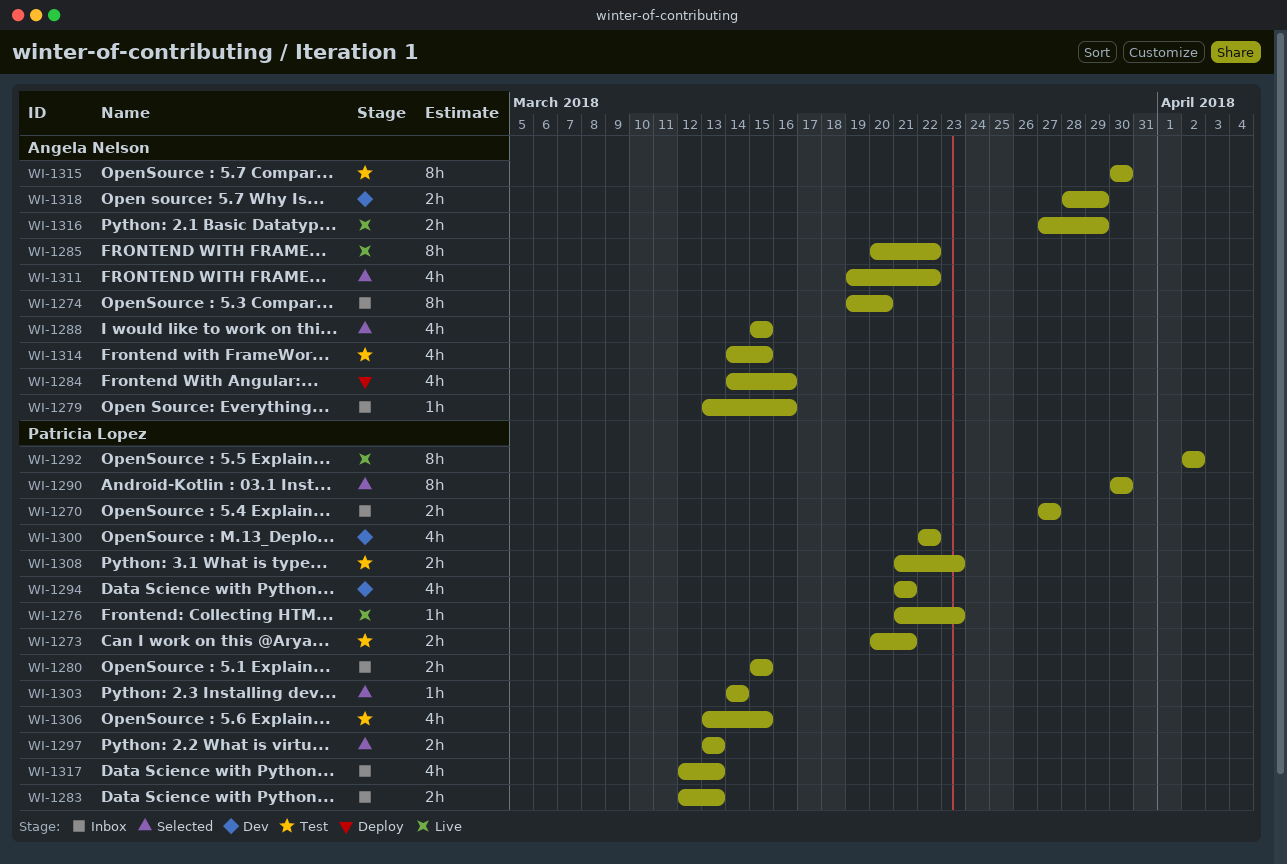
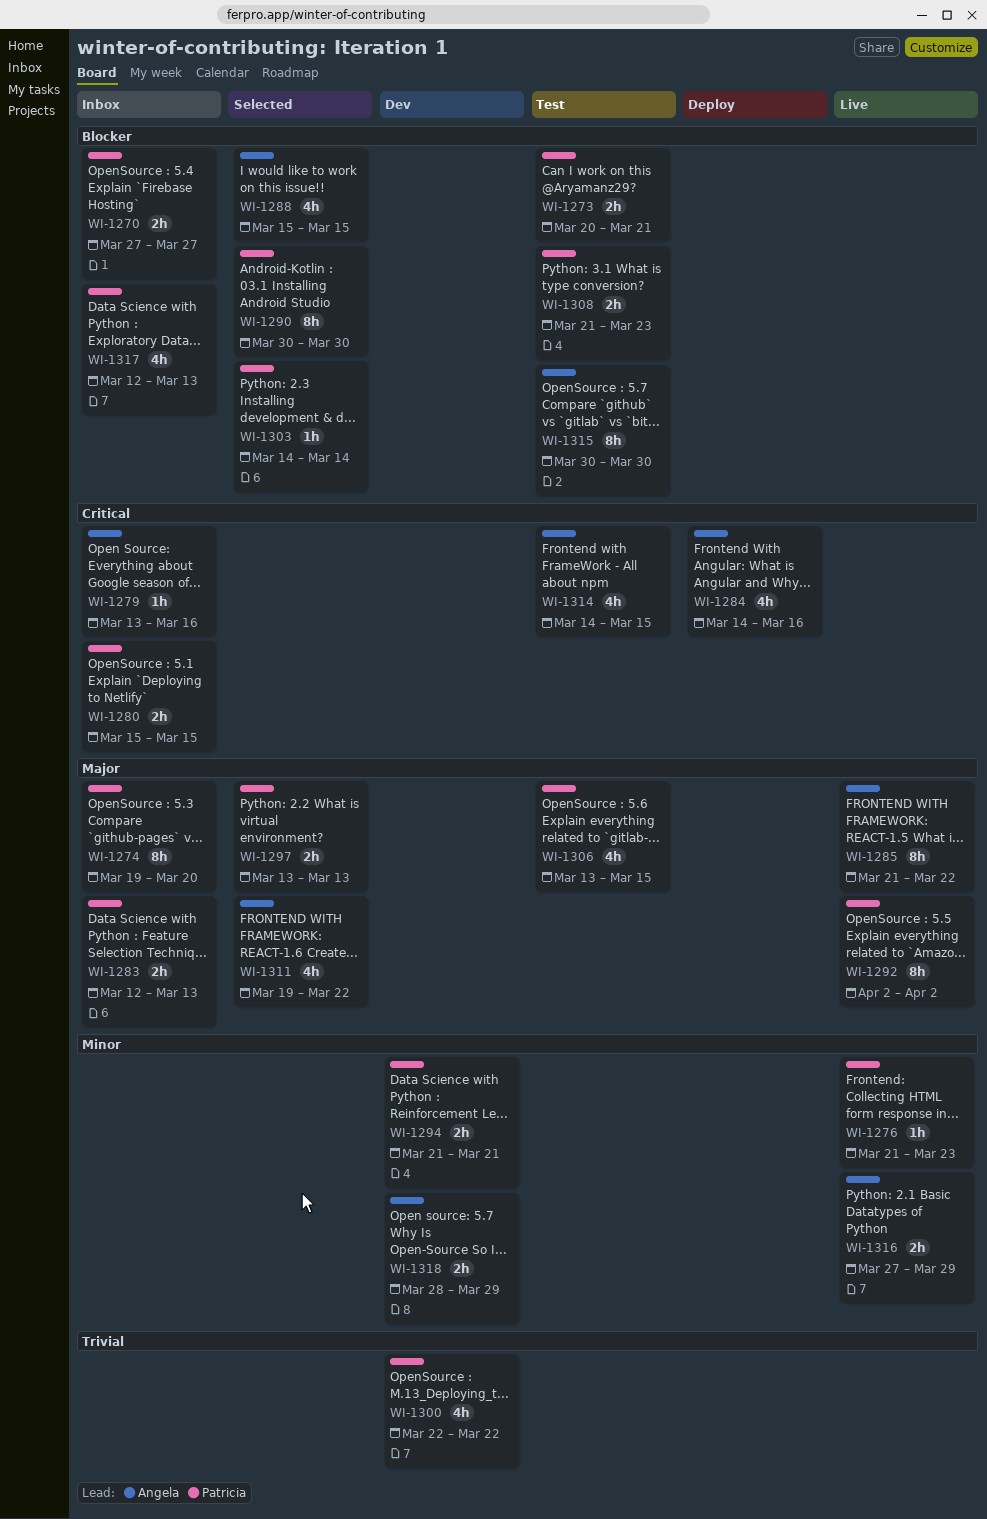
WI-1274, owner: Angela Nelson -> Patricia Lopez
WI-1285, start: Mar 20 -> Mar 21
WI-1294, estimate: 4h -> 2h

